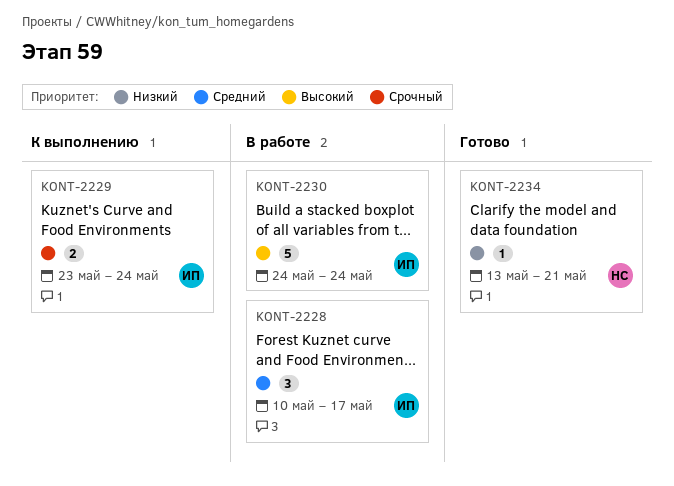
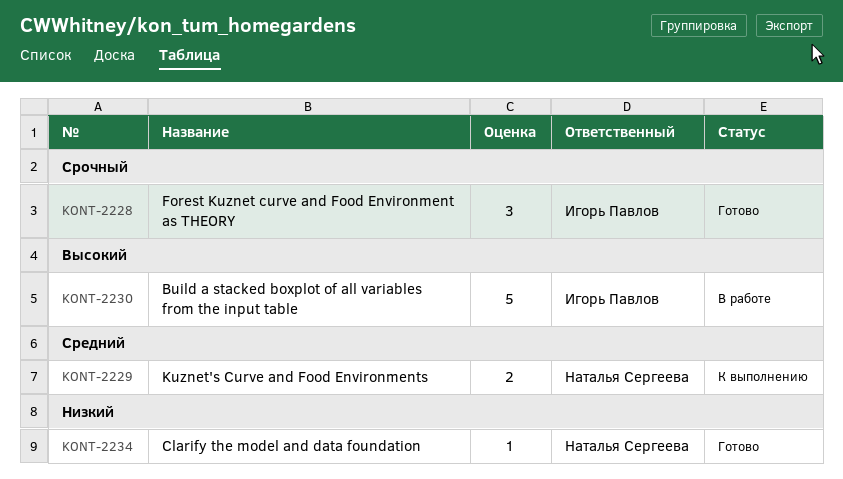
KONT-2228, status: В работе -> Готово
KONT-2228, priority: Средний -> Срочный
KONT-2229, owner: Игорь Павлов -> Наталья Сергеева
KONT-2229, priority: Срочный -> Средний

